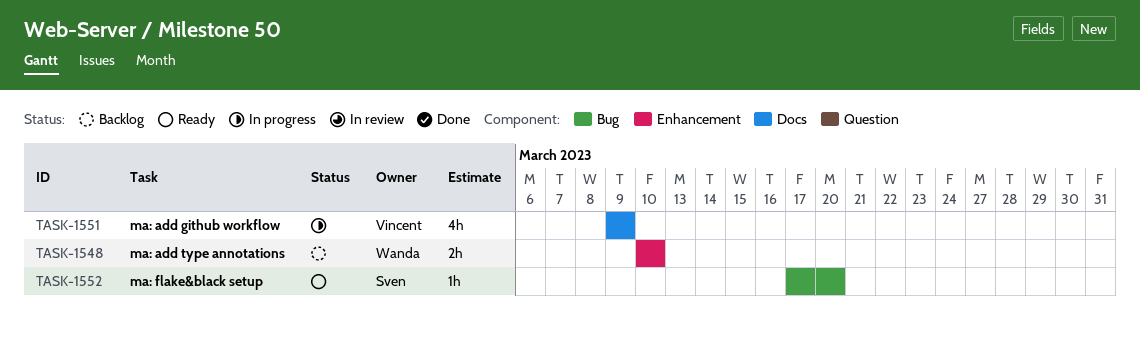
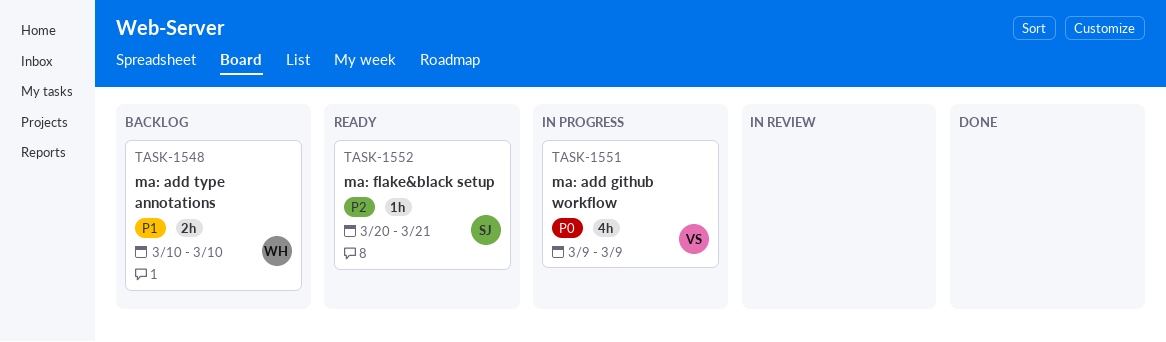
TASK-1552, start: Mar 17 -> Mar 20
TASK-1552, due: Mar 20 -> Mar 21

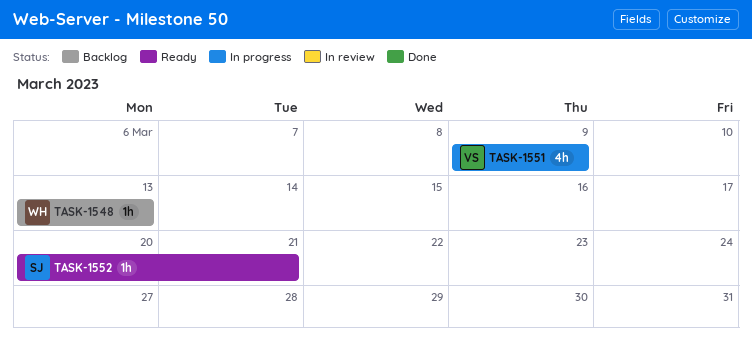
TASK-1548, estimate: 2h -> 1h
TASK-1548, start: Mar 10 -> Mar 13
TASK-1548, due: Mar 10 -> Mar 13

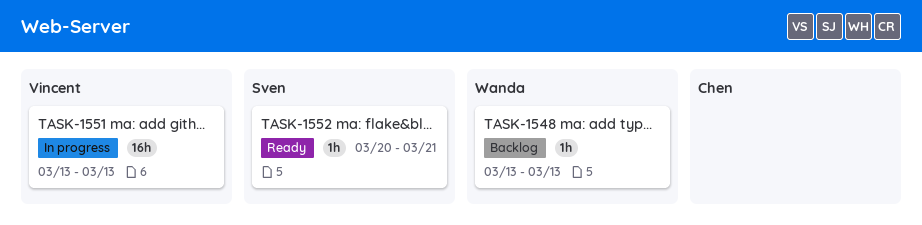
TASK-1551, estimate: 4h -> 16h
TASK-1551, start: Mar 9 -> Mar 13
TASK-1551, due: Mar 9 -> Mar 13

